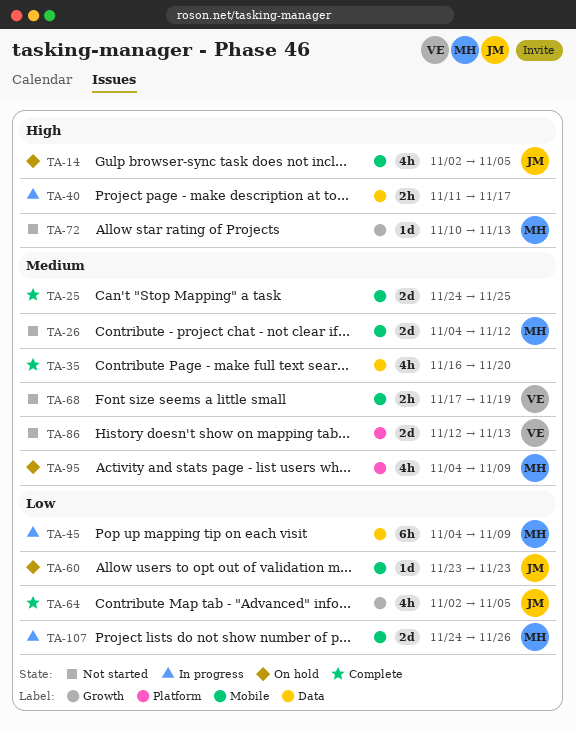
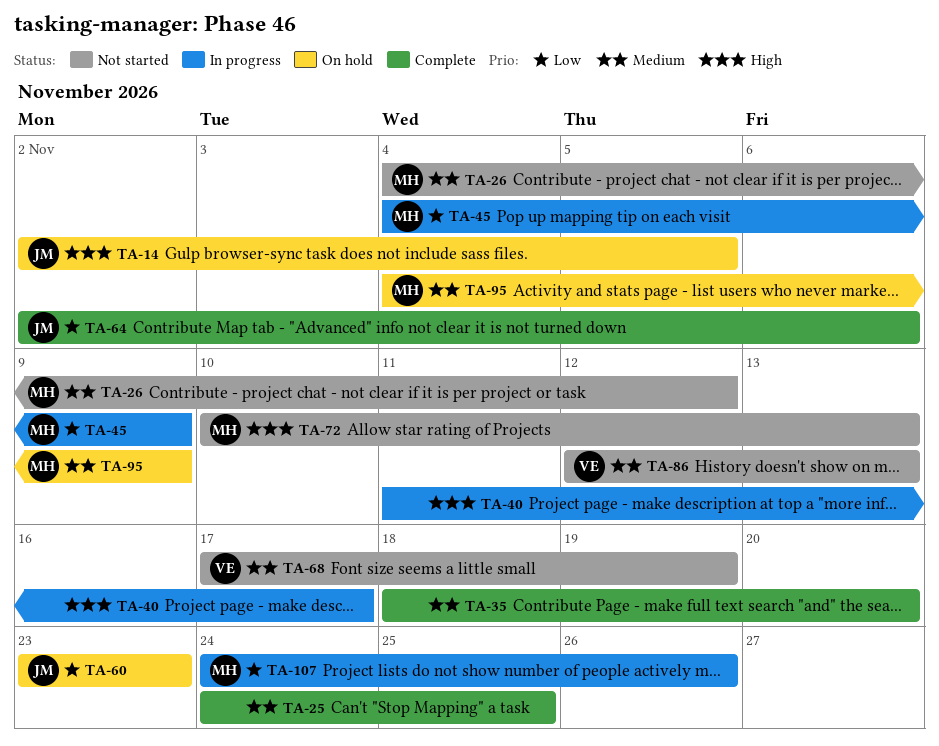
TA-35, start: Nov 16 -> Nov 18
TA-64, due: Nov 5 -> Nov 6

